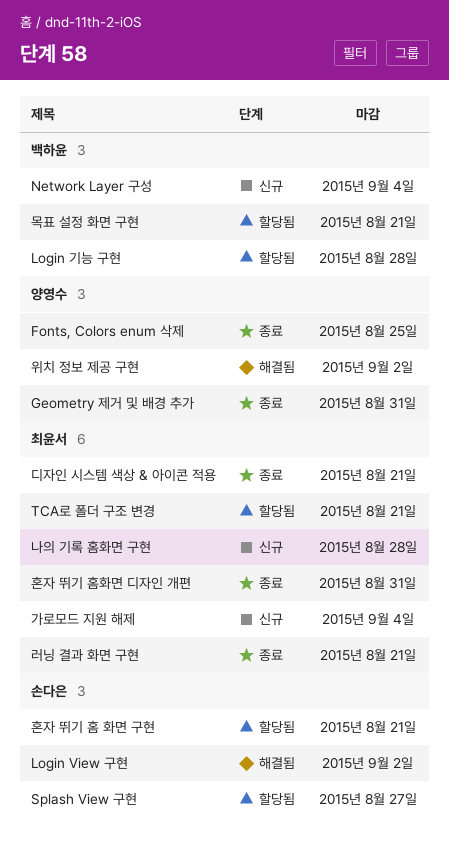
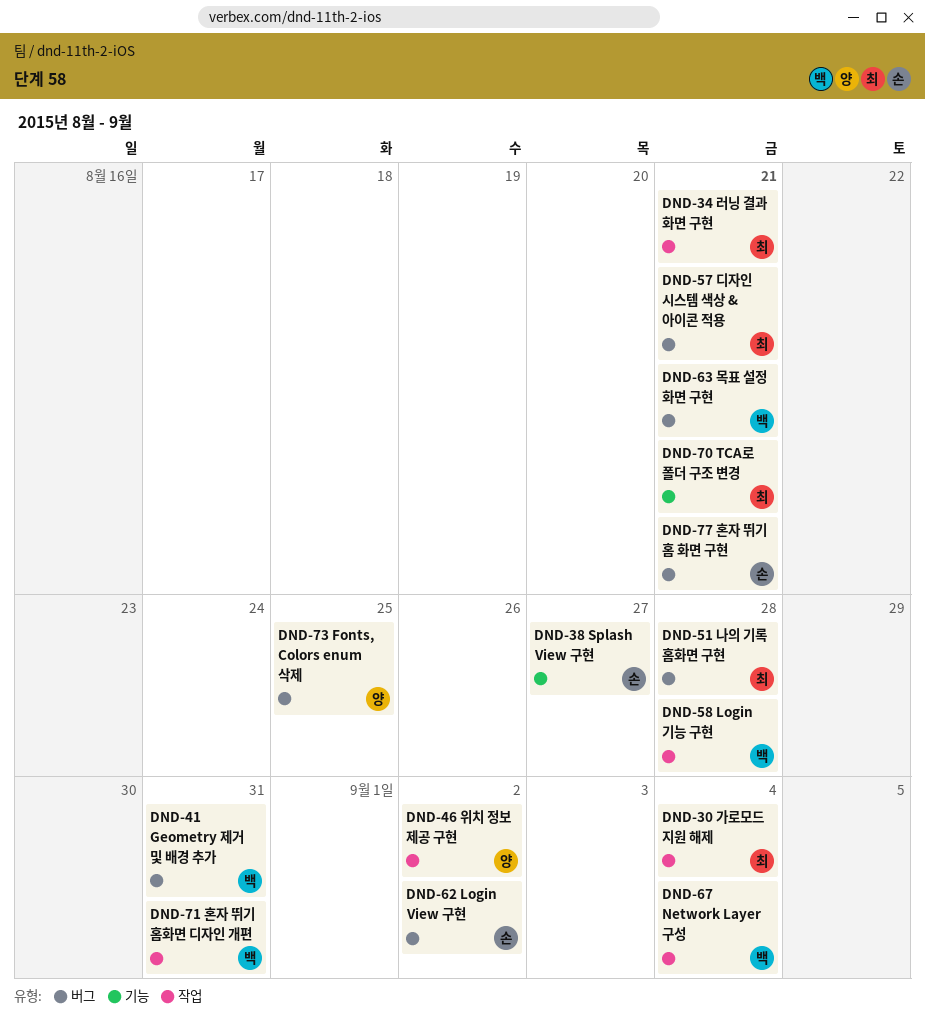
Geometry 제거 및 배경 추가, owner: 양영수 -> 백하윤
혼자 뛰기 홈화면 디자인 개편, owner: 최윤서 -> 백하윤

